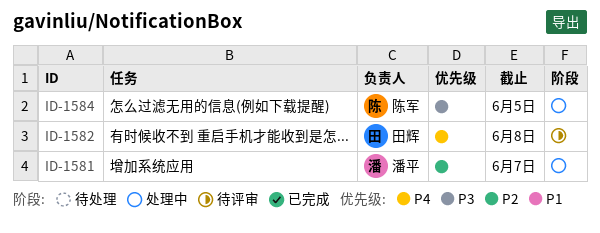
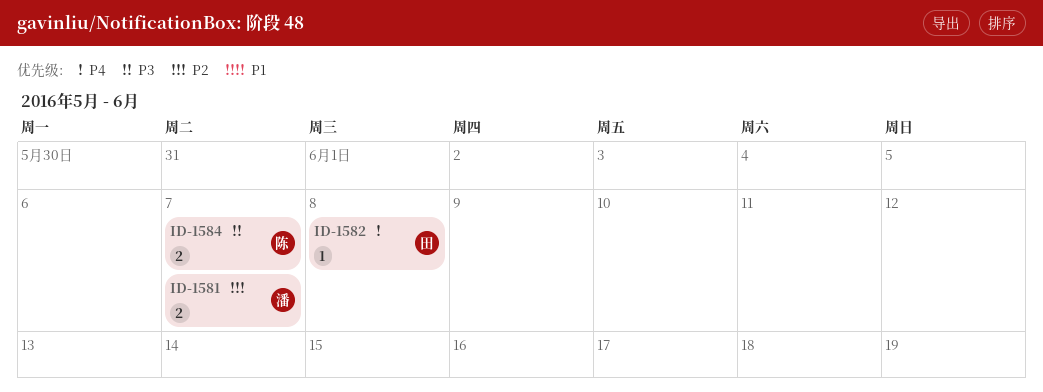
ID-1584, due: Jun 5 -> Jun 7

